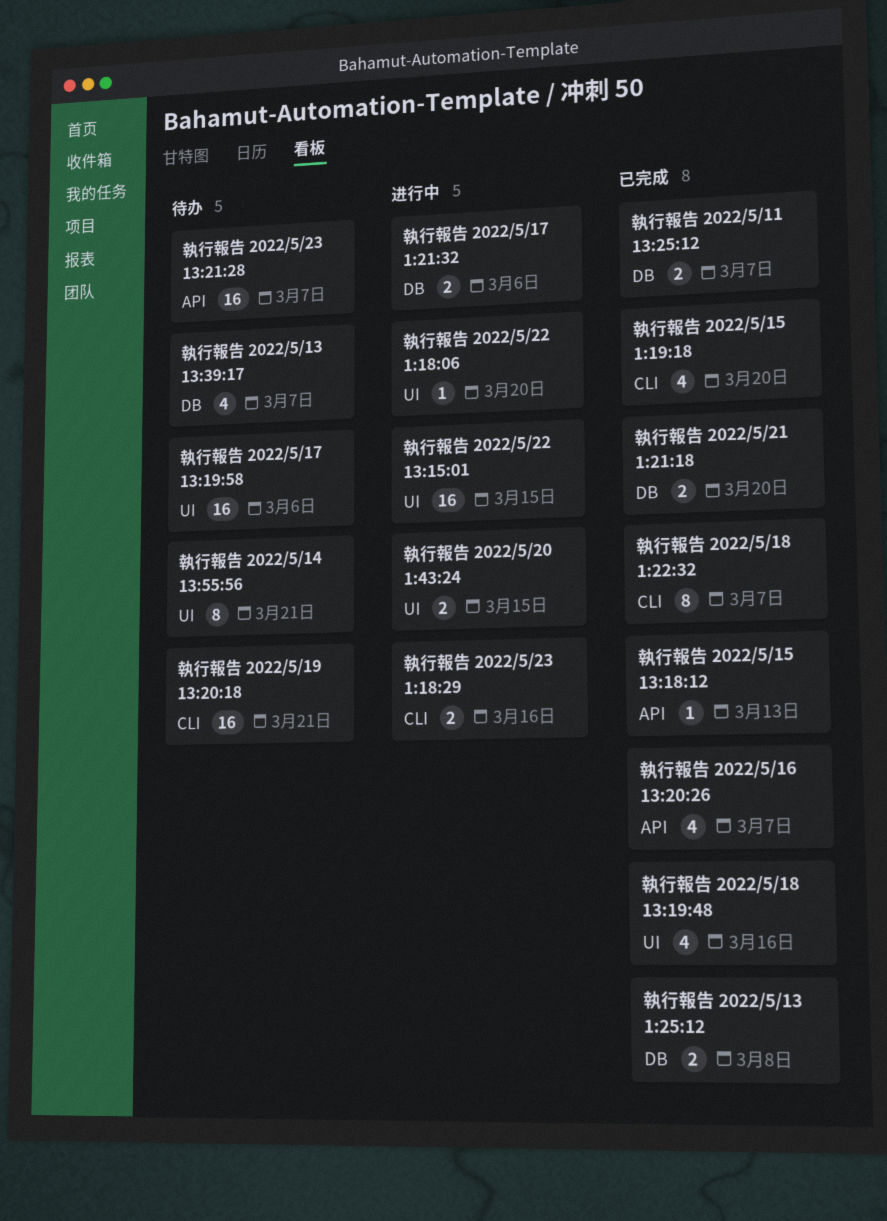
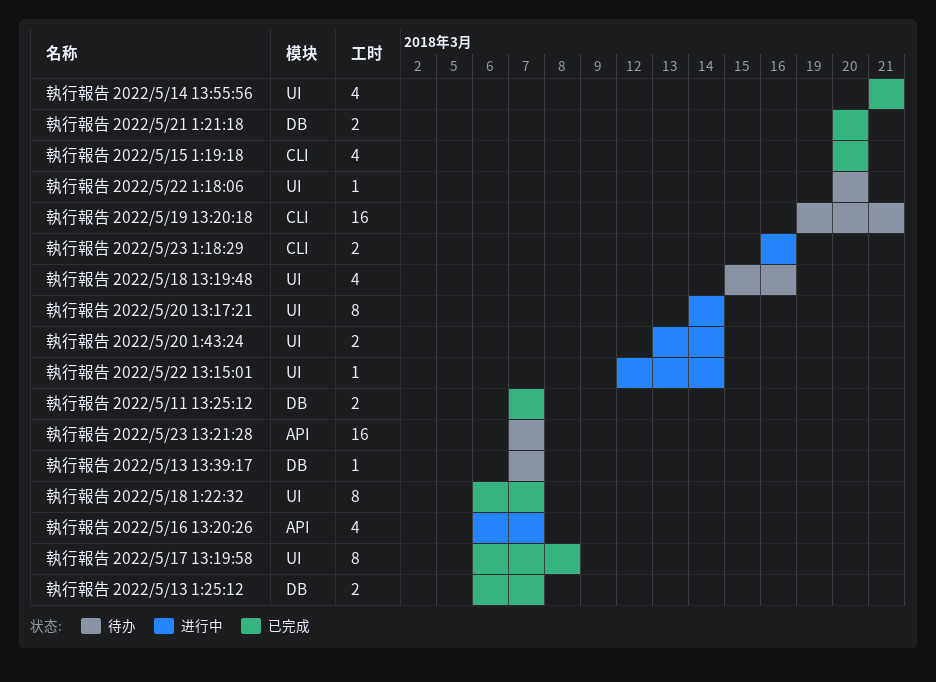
執行報告 2022/5/13 13:39:17, estimate: 4 -> 1
執行報告 2022/5/13 1:25:12, due: Mar 8 -> Mar 7
執行報告 2022/5/14 13:55:56, status: 待办 -> 已完成
執行報告 2022/5/14 13:55:56, estimate: 8 -> 4
執行報告 2022/5/15 13:18:12: present -> none
執行報告 2022/5/16 13:20:26, status: 已完成 -> 进行中
執行報告 2022/5/17 13:19:58, status: 待办 -> 已完成
執行報告 2022/5/17 13:19:58, estimate: 16 -> 8
執行報告 2022/5/17 13:19:58, due: Mar 6 -> Mar 8
執行報告 2022/5/17 1:21:32: present -> none
執行報告 2022/5/18 13:19:48, status: 已完成 -> 待办
執行報告 2022/5/18 1:22:32, label: CLI -> UI
執行報告 2022/5/20 13:17:21: none -> present
執行報告 2022/5/20 1:43:24, due: Mar 15 -> Mar 14
執行報告 2022/5/22 13:15:01, estimate: 16 -> 1
執行報告 2022/5/22 13:15:01, due: Mar 15 -> Mar 14
執行報告 2022/5/22 1:18:06, status: 进行中 -> 待办

